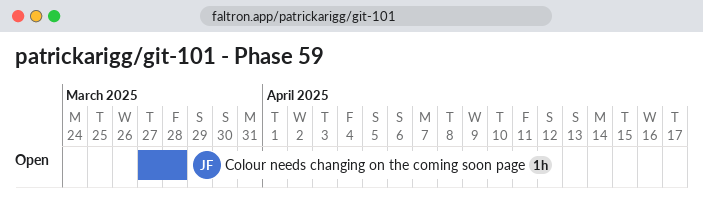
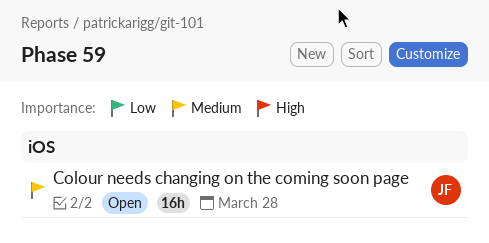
Colour needs changing on the coming soon page, estimate: 1h -> 16h

